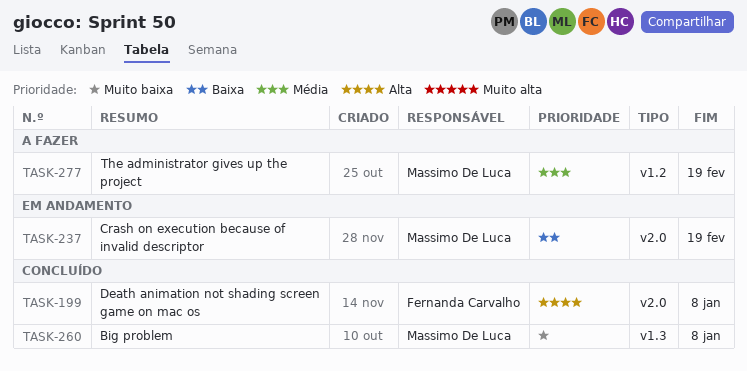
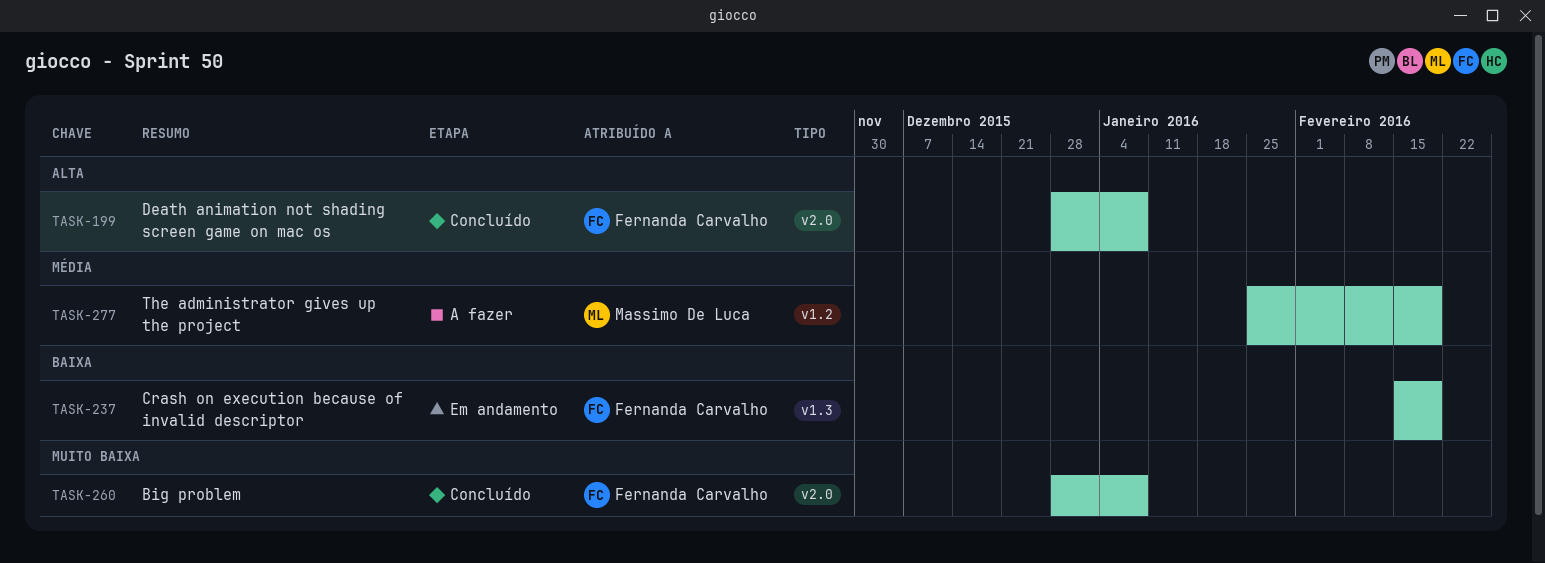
TASK-237, owner: Massimo De Luca -> Fernanda Carvalho
TASK-237, label: v2.0 -> v1.3
TASK-260, owner: Massimo De Luca -> Fernanda Carvalho
TASK-260, label: v1.3 -> v2.0

